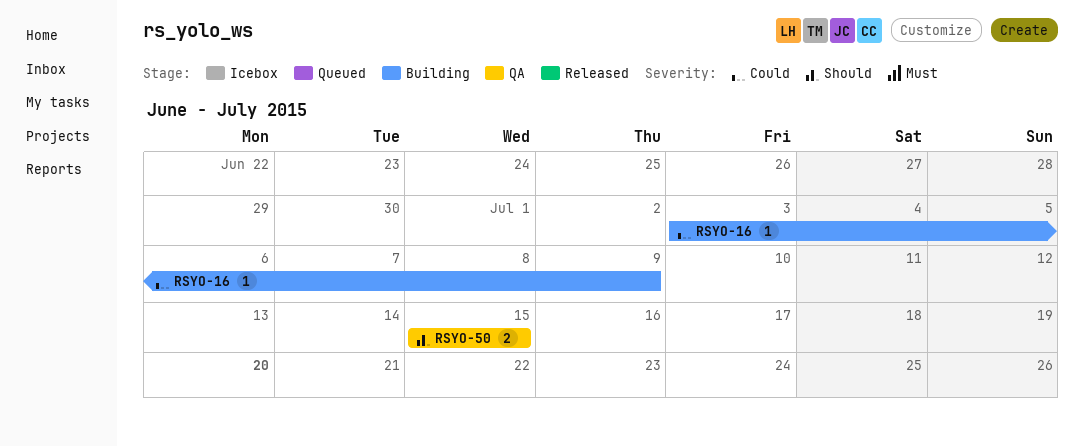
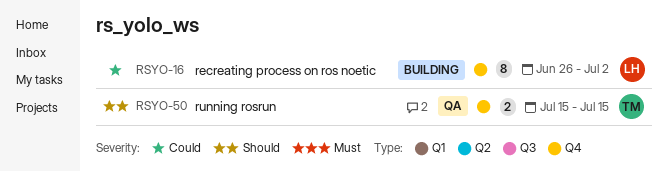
RSYO-16, estimate: 1 -> 8
RSYO-16, start: Jul 3 -> Jun 26
RSYO-16, due: Jul 9 -> Jul 2

